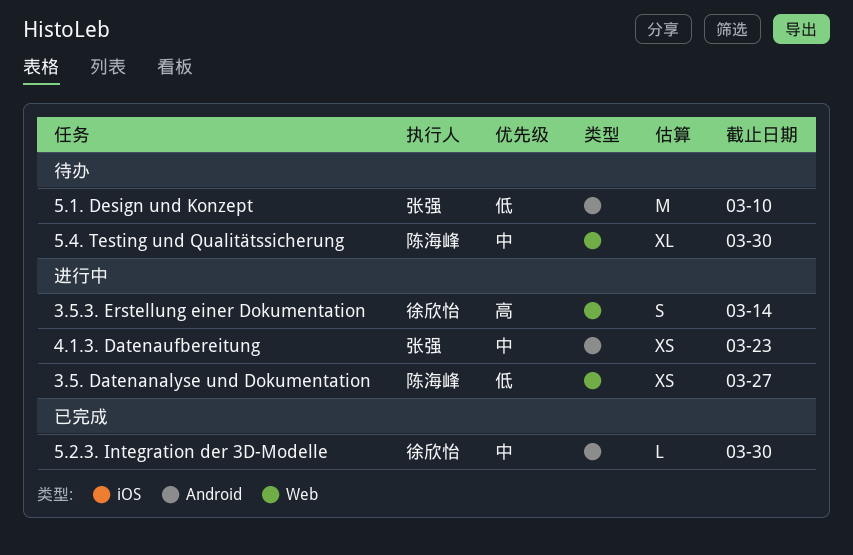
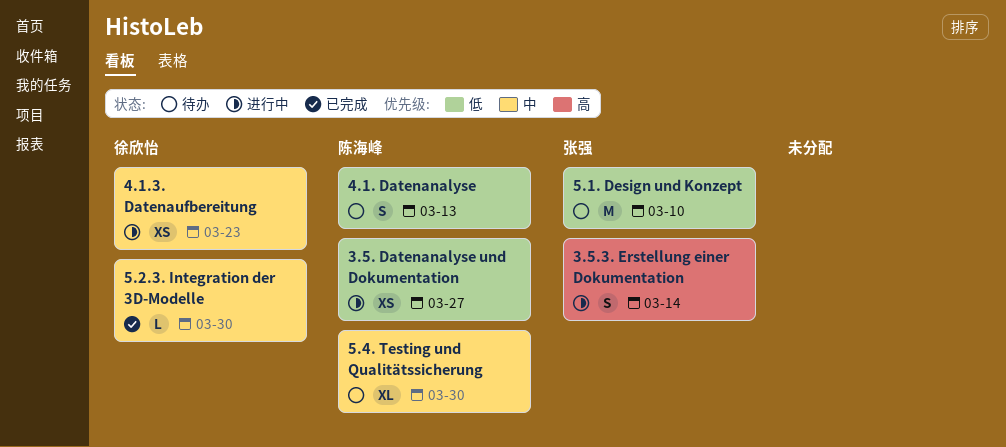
3.5.3. Erstellung einer Dokumentation, owner: 徐欣怡 -> 张强
4.1. Datenanalyse: none -> present
4.1.3. Datenaufbereitung, owner: 张强 -> 徐欣怡

